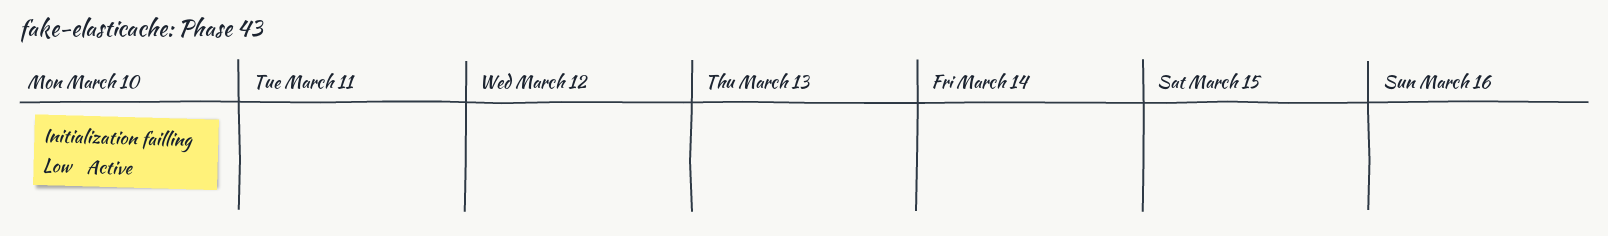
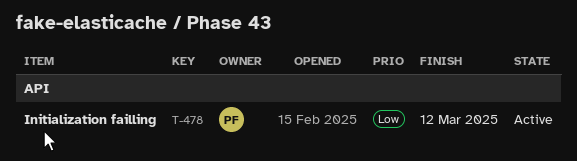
Initialization failling, due: Mar 10 -> Mar 12

